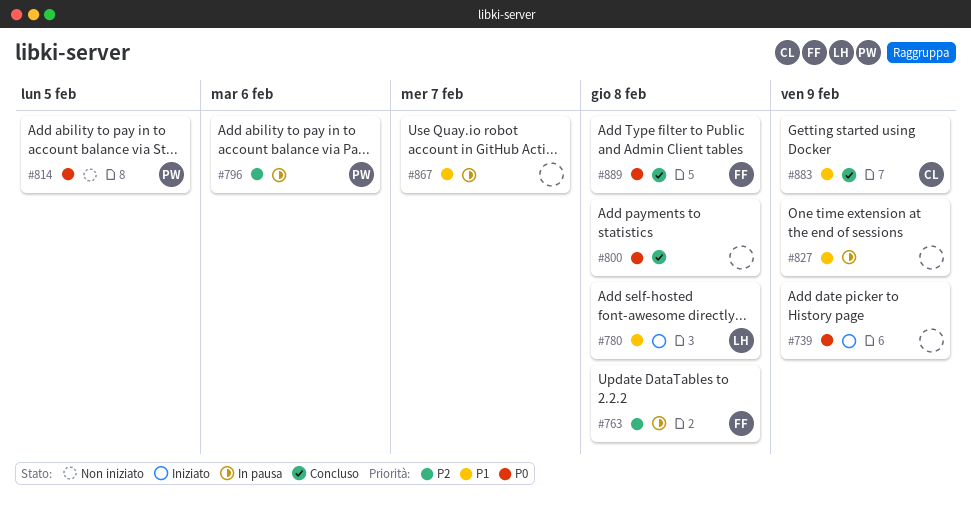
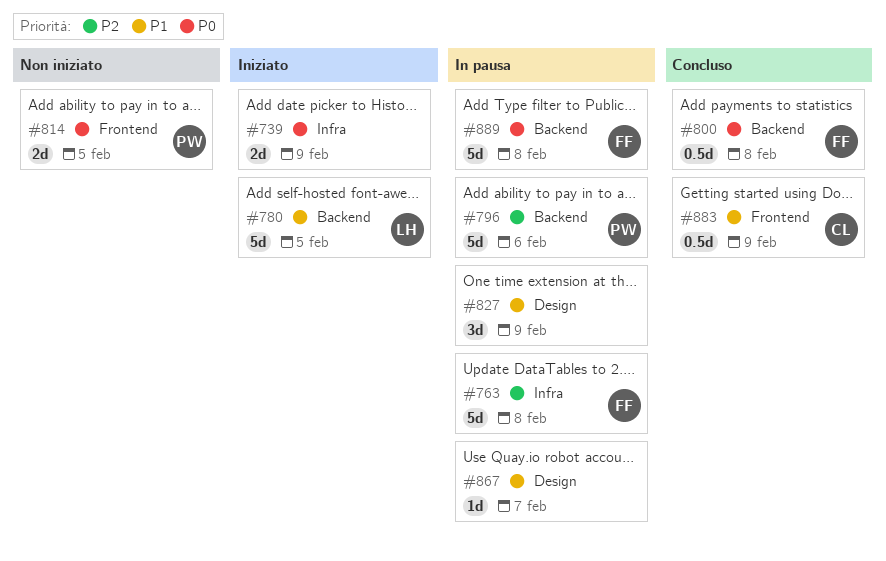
#780, due: Feb 8 -> Feb 5
#800, owner: none -> FF
#889, status: Concluso -> In pausa

